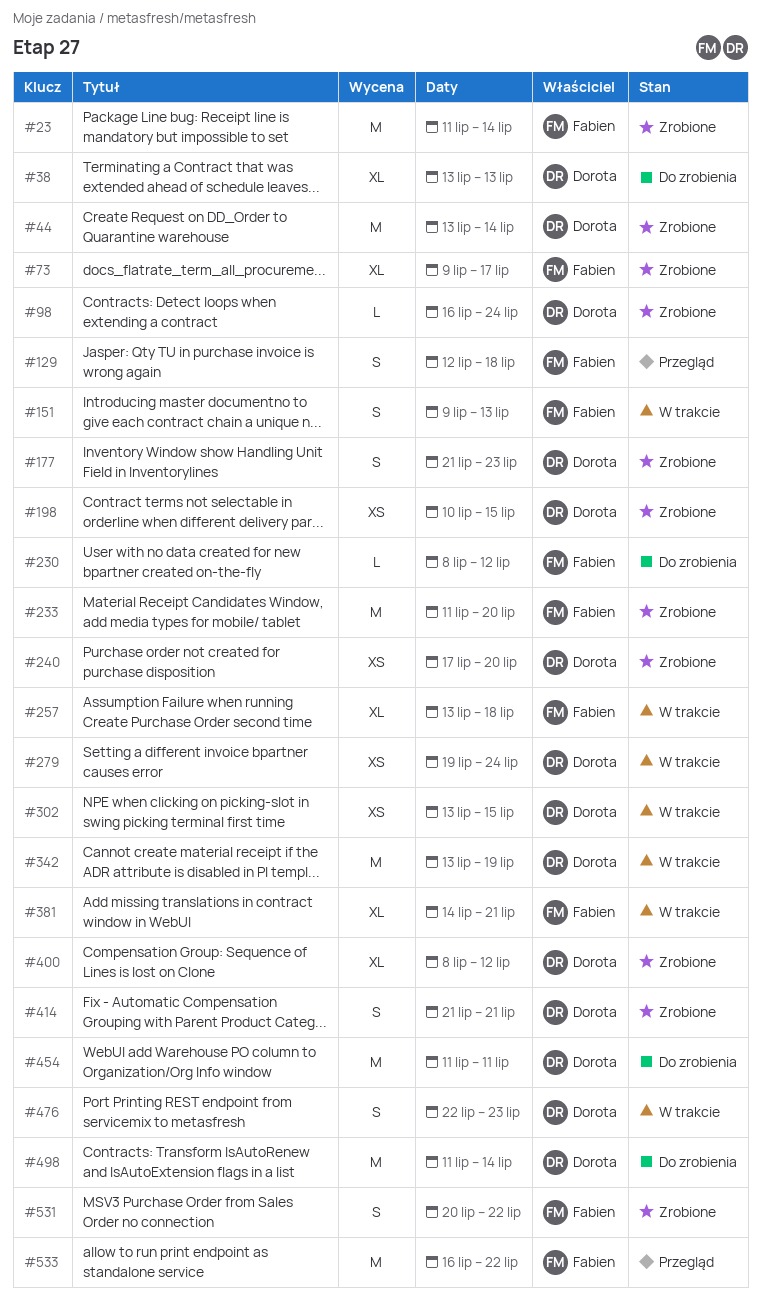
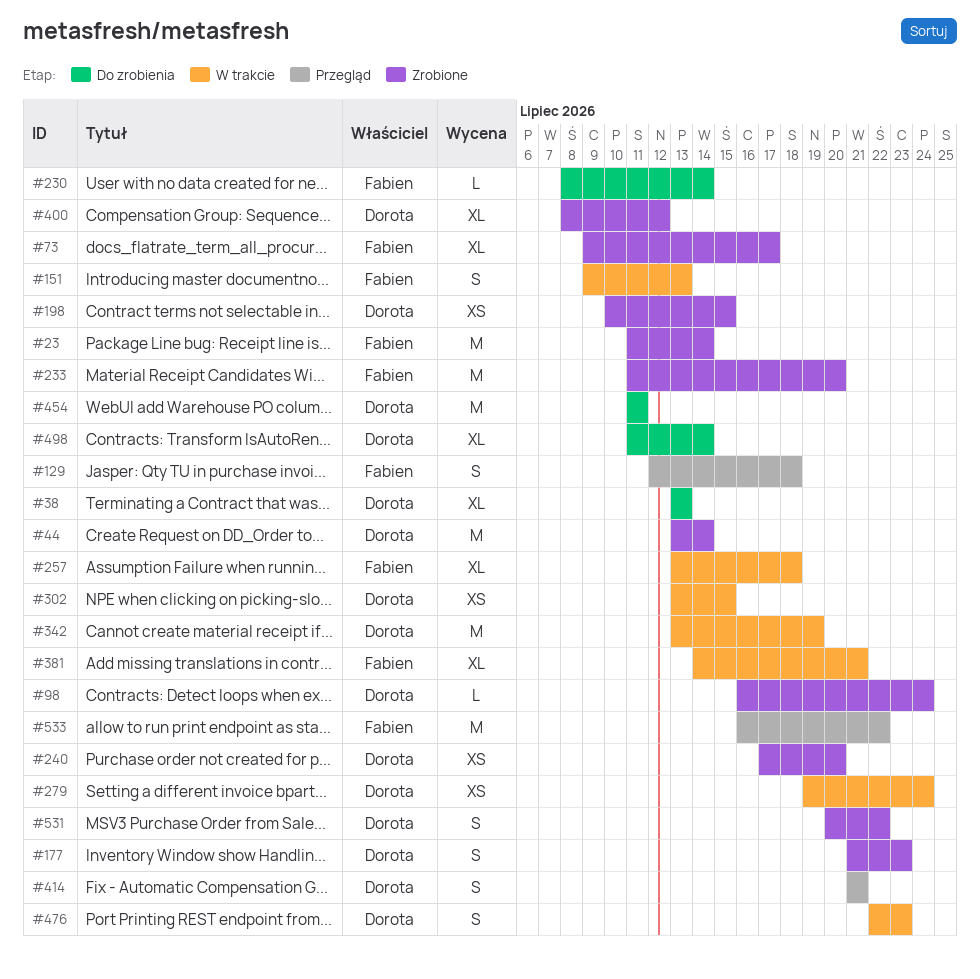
#230, due: Jul 12 -> Jul 14
#414, status: Zrobione -> Przegląd
#498, estimate: M -> XL
#531, owner: Fabien -> Dorota

